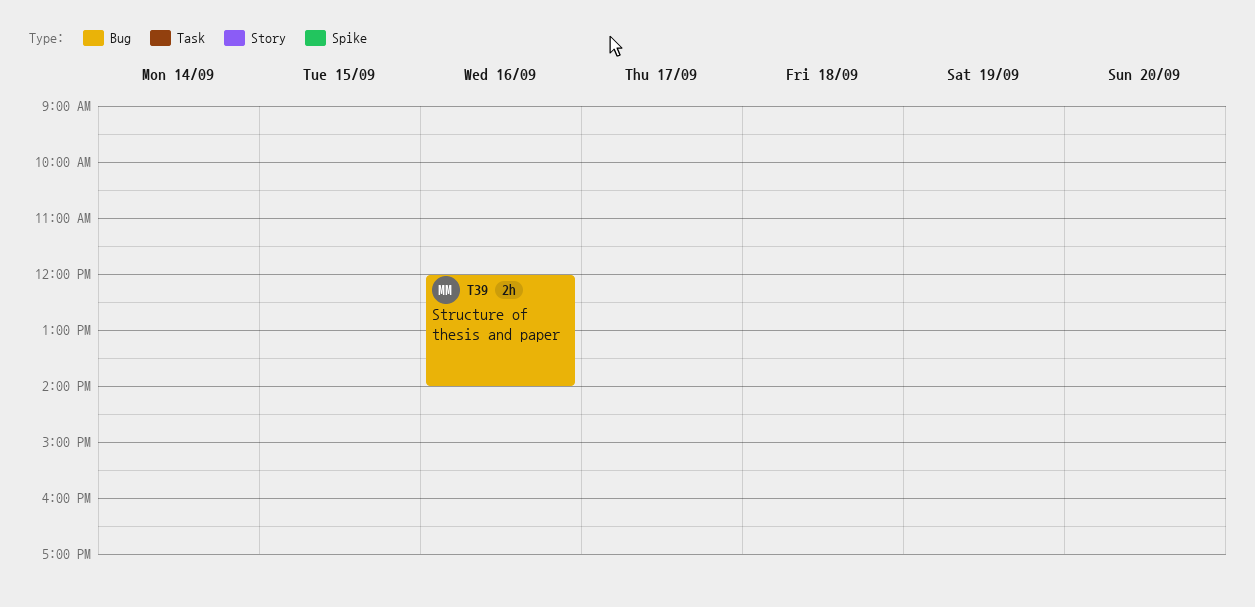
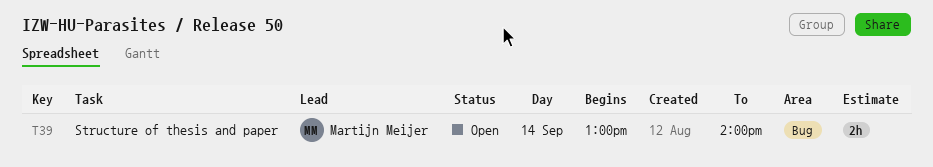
T39, day: Sep 16 -> Sep 14
T39, begins: 12:00 -> 13:00

